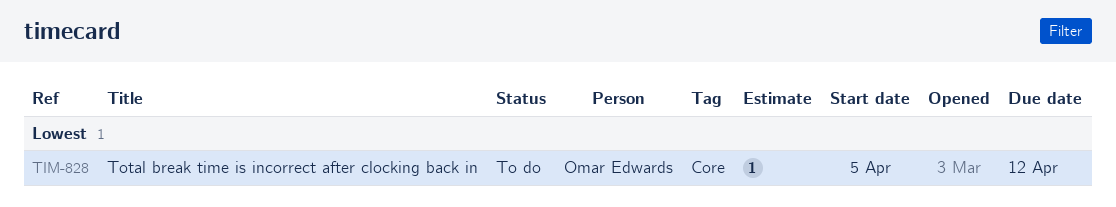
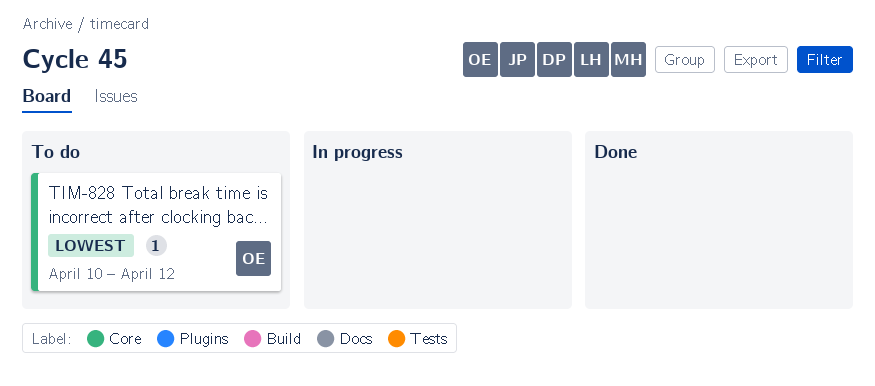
TIM-828, start: Apr 5 -> Apr 10

